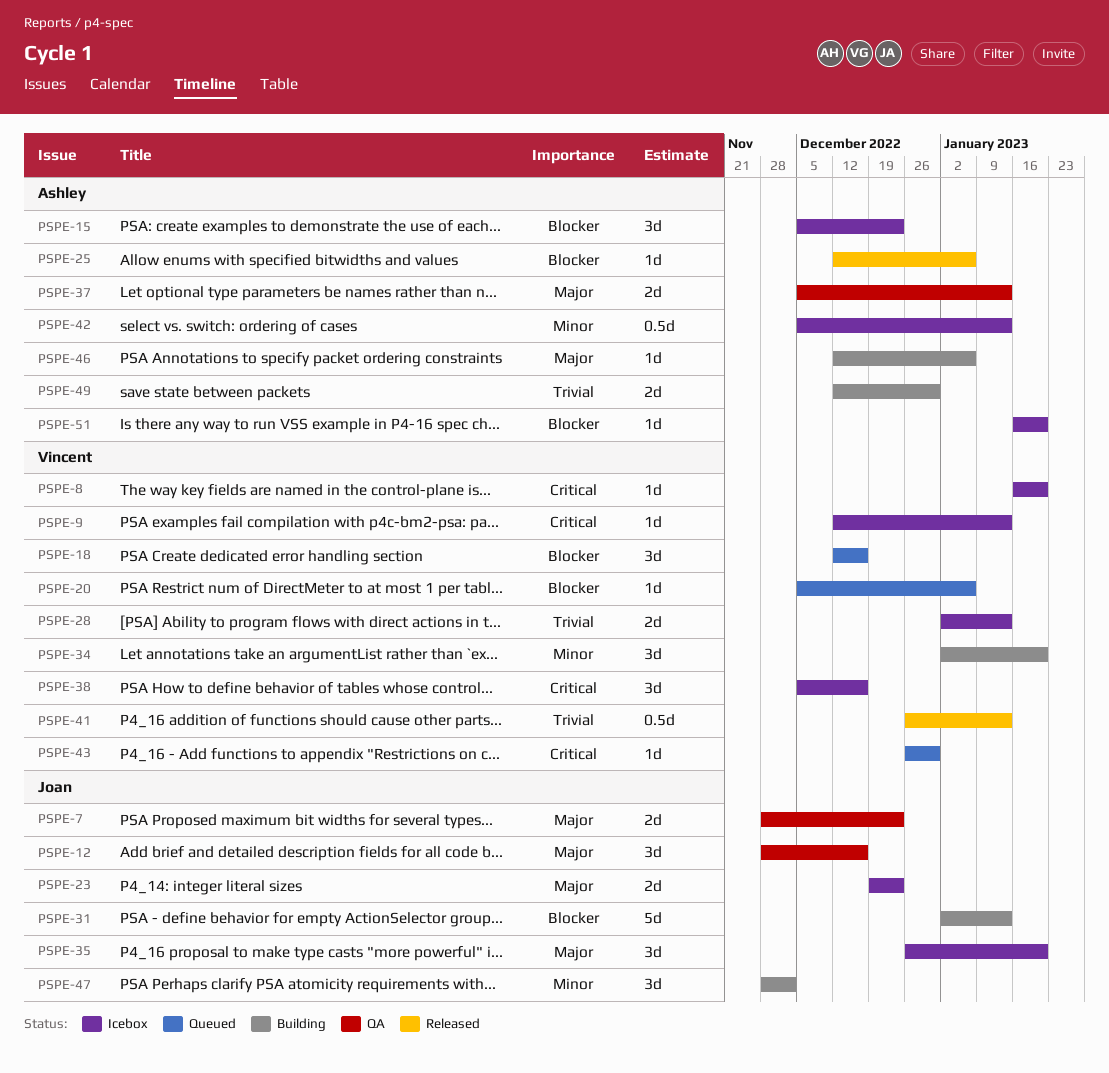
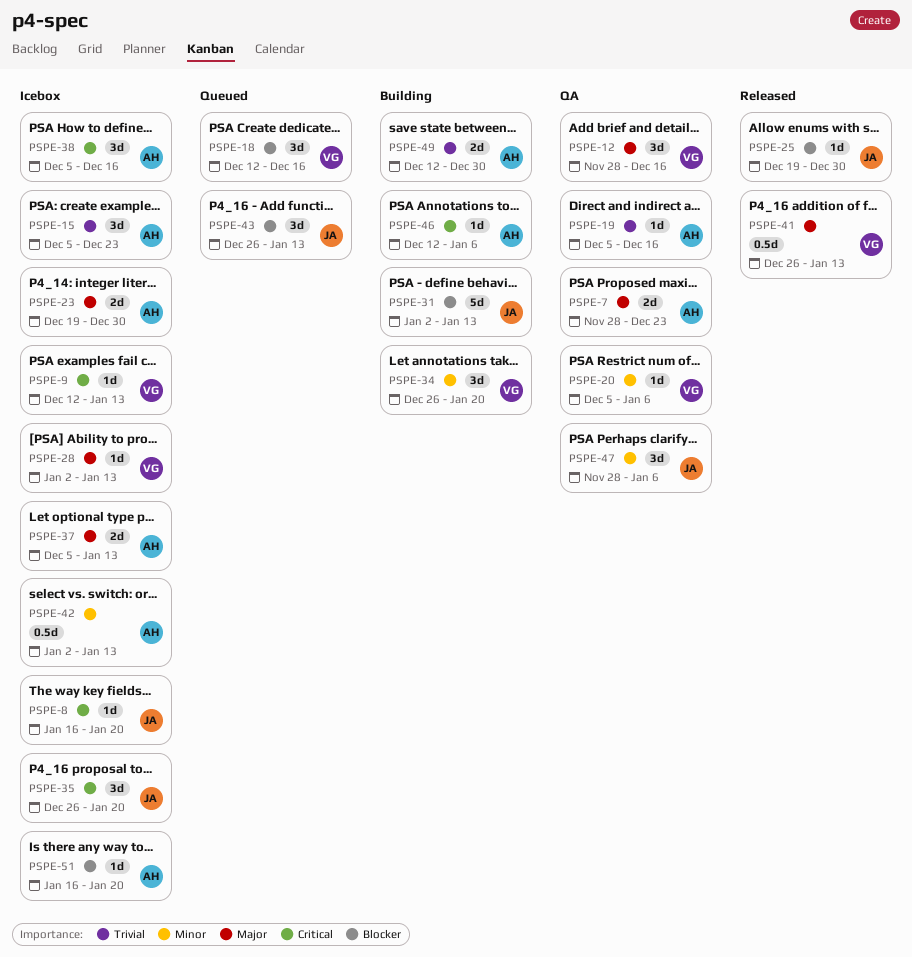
PSPE-7, owner: Joan -> Ashley
PSPE-8, owner: Vincent -> Joan
PSPE-12, owner: Joan -> Vincent
PSPE-15, priority: Blocker -> Trivial
PSPE-19: none -> present
PSPE-20, status: Queued -> QA
PSPE-20, priority: Blocker -> Minor
PSPE-23, owner: Joan -> Ashley
PSPE-23, due: Dec 23 -> Dec 30
PSPE-25, owner: Ashley -> Joan
PSPE-25, start: Dec 12 -> Dec 19
PSPE-25, due: Jan 6 -> Dec 30
PSPE-28, priority: Trivial -> Major
PSPE-28, estimate: 2d -> 1d
PSPE-34, start: Jan 2 -> Dec 26
PSPE-35, priority: Major -> Critical
PSPE-37, status: QA -> Icebox
PSPE-38, owner: Vincent -> Ashley
PSPE-41, priority: Trivial -> Major
PSPE-42, start: Dec 5 -> Jan 2
PSPE-43, owner: Vincent -> Joan
PSPE-43, priority: Critical -> Blocker
PSPE-43, estimate: 1d -> 3d
PSPE-43, due: Dec 30 -> Jan 13
PSPE-46, priority: Major -> Critical
PSPE-47, status: Building -> QA
PSPE-47, due: Dec 2 -> Jan 6

